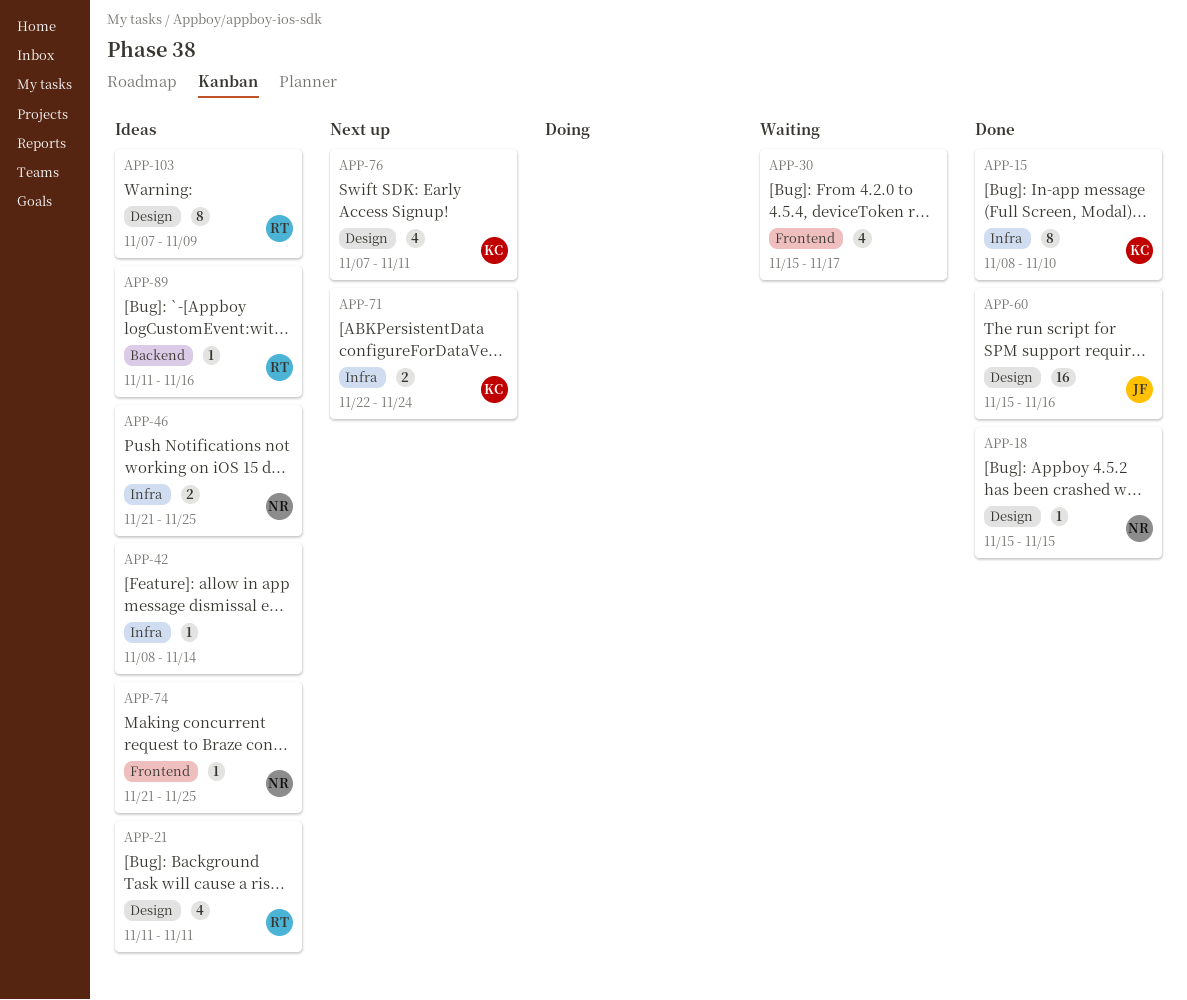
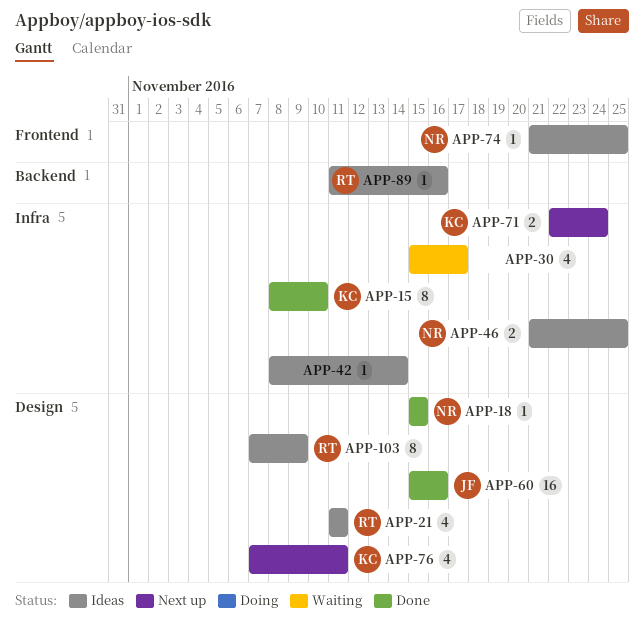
APP-30, label: Frontend -> Infra

